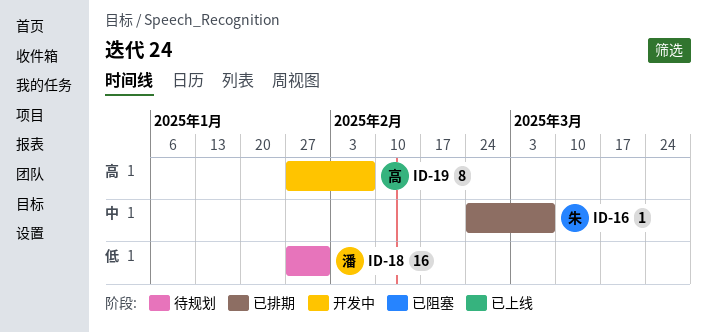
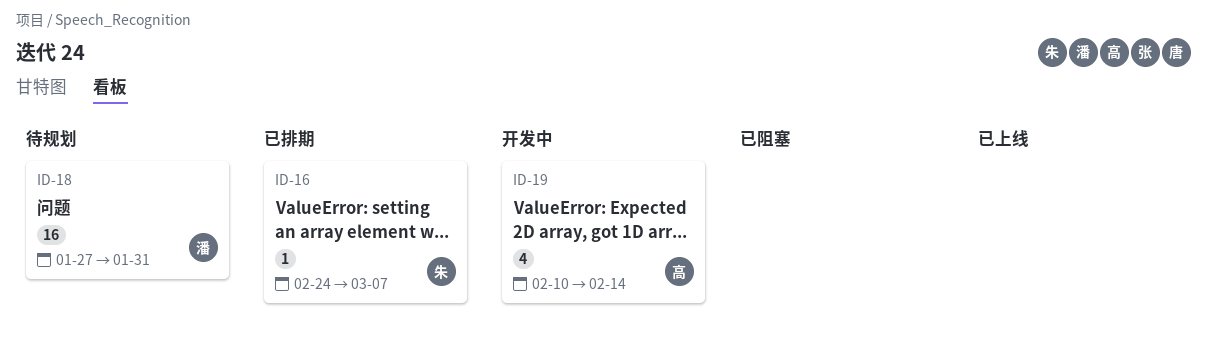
ID-19, estimate: 8 -> 4
ID-19, start: Jan 27 -> Feb 10
ID-19, due: Feb 7 -> Feb 14

